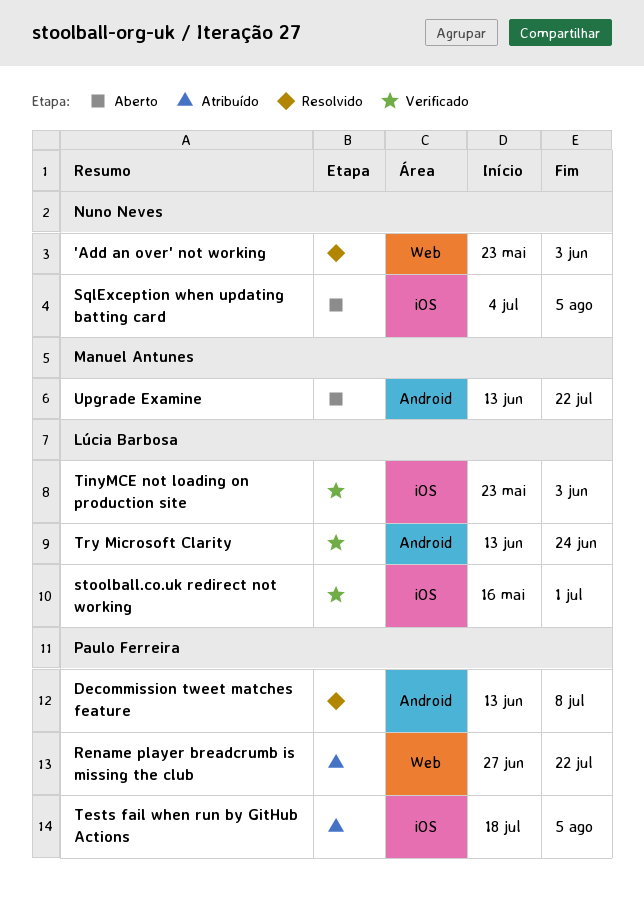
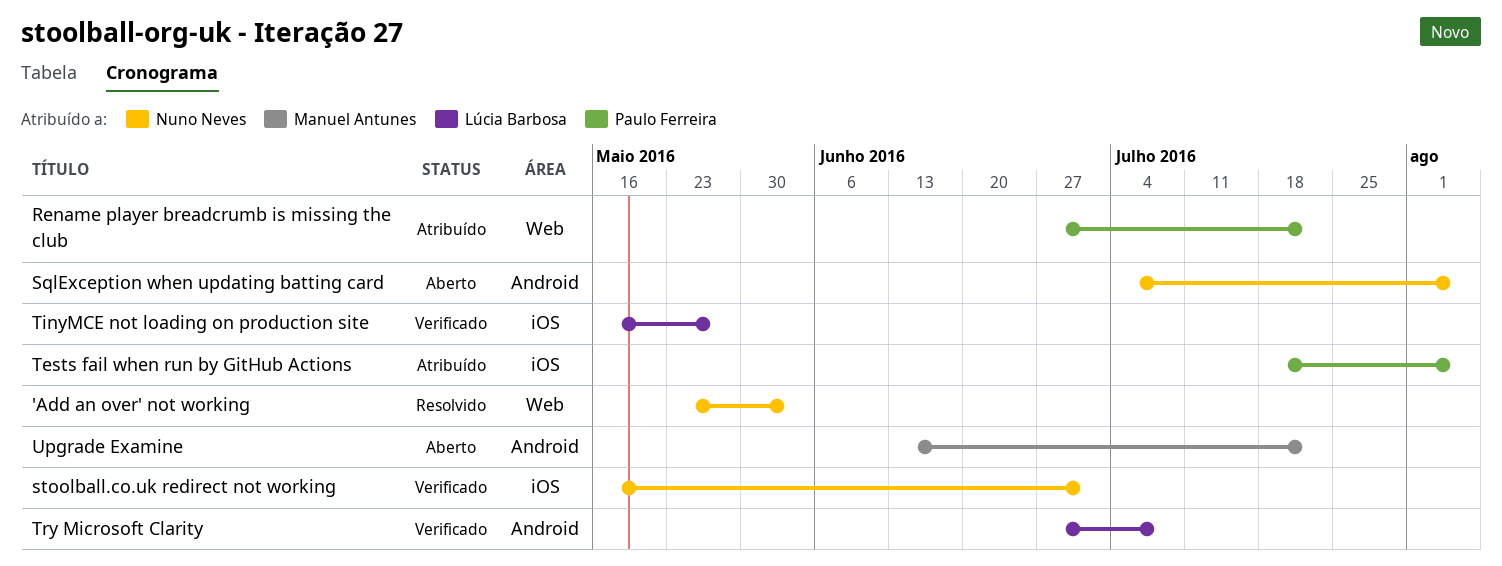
Decommission tweet matches feature: present -> none
SqlException when updating batting card, label: iOS -> Android
stoolball.co.uk redirect not working, owner: Lúcia Barbosa -> Nuno Neves
TinyMCE not loading on production site, start: May 23 -> May 16
TinyMCE not loading on production site, due: Jun 3 -> May 27
Try Microsoft Clarity, start: Jun 13 -> Jun 27
Try Microsoft Clarity, due: Jun 24 -> Jul 8

